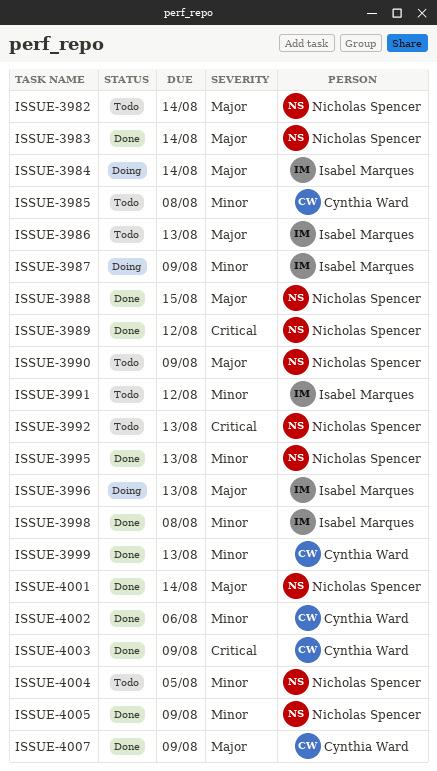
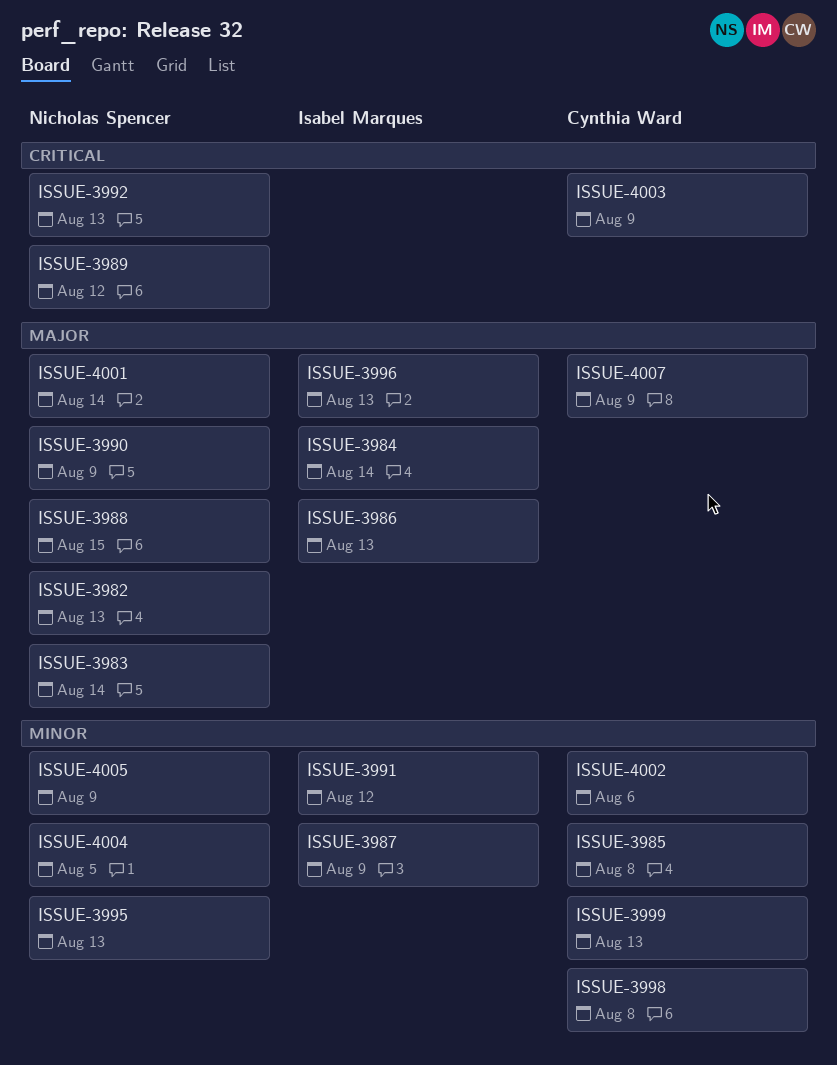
ISSUE-3982, due: Aug 14 -> Aug 13
ISSUE-3998, owner: Isabel Marques -> Cynthia Ward

